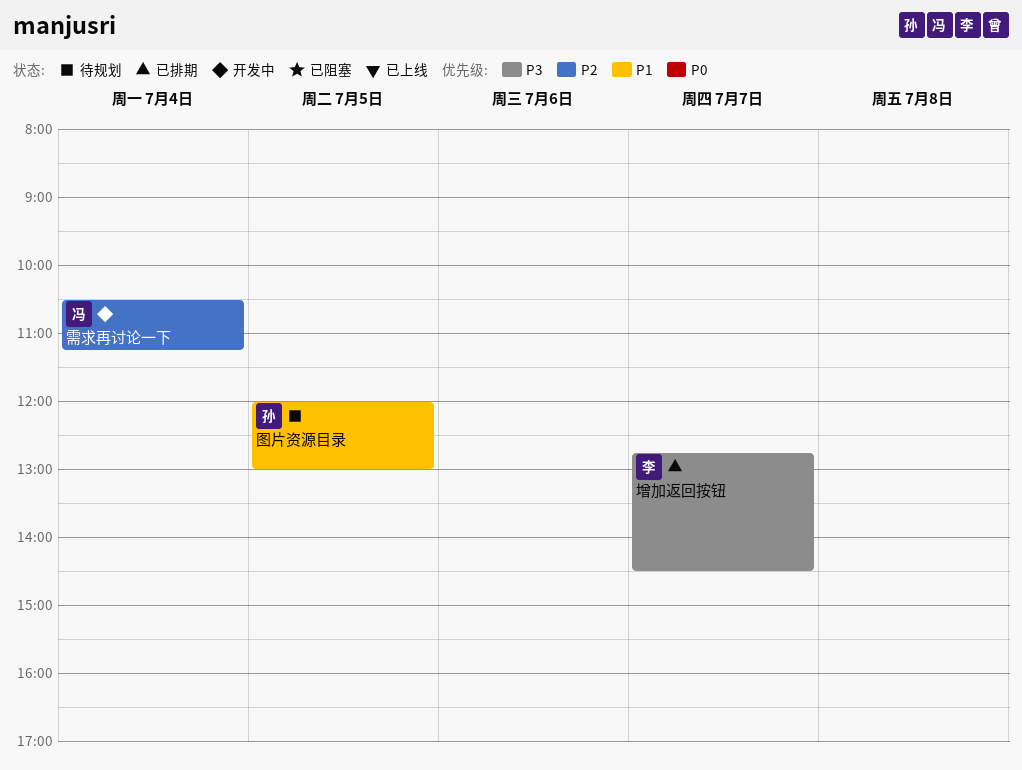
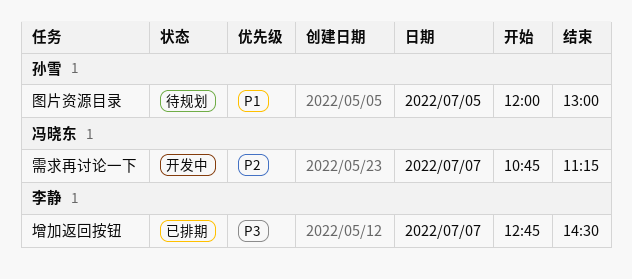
需求再讨论一下, day: Jul 4 -> Jul 7
需求再讨论一下, begins: 10:30 -> 10:45

